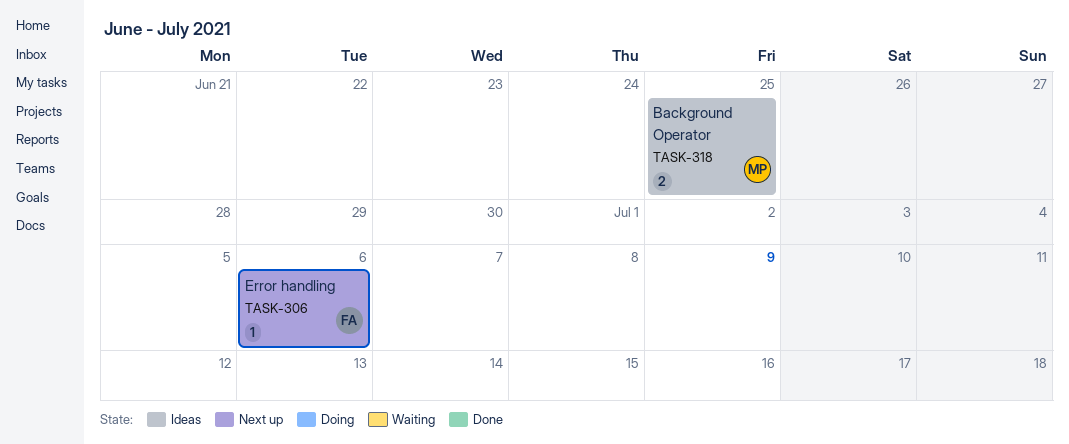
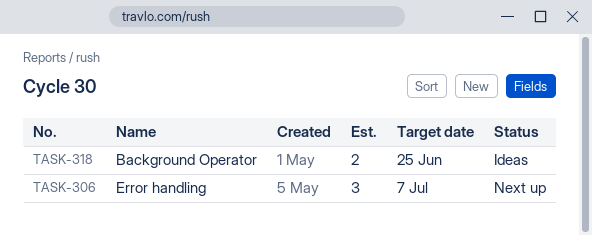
TASK-306, estimate: 1 -> 3
TASK-306, due: Jul 6 -> Jul 7

